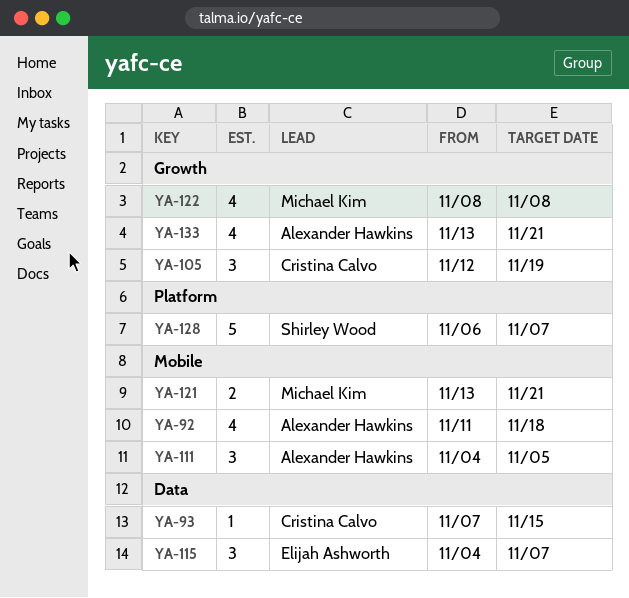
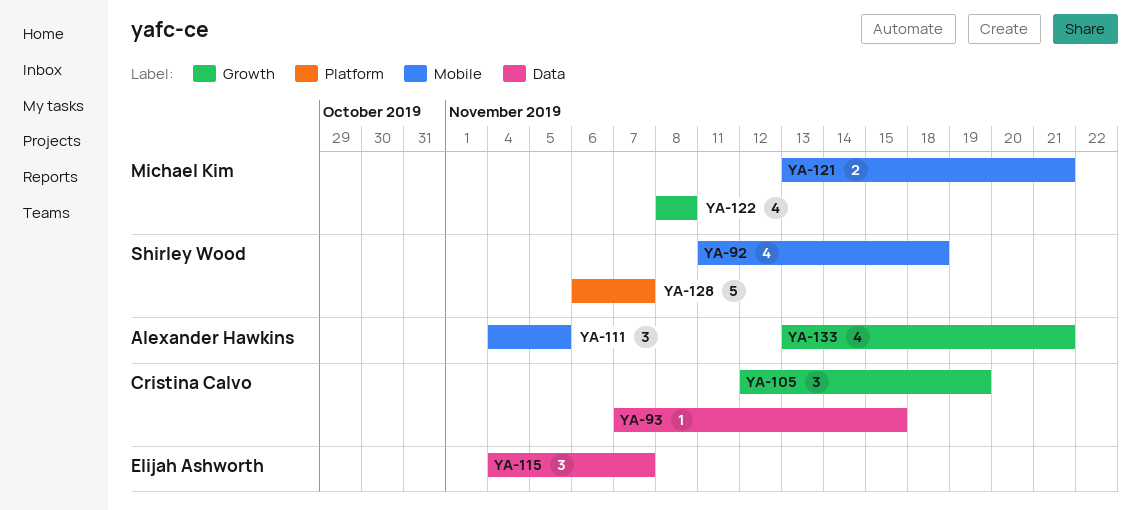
YA-92, owner: Alexander Hawkins -> Shirley Wood

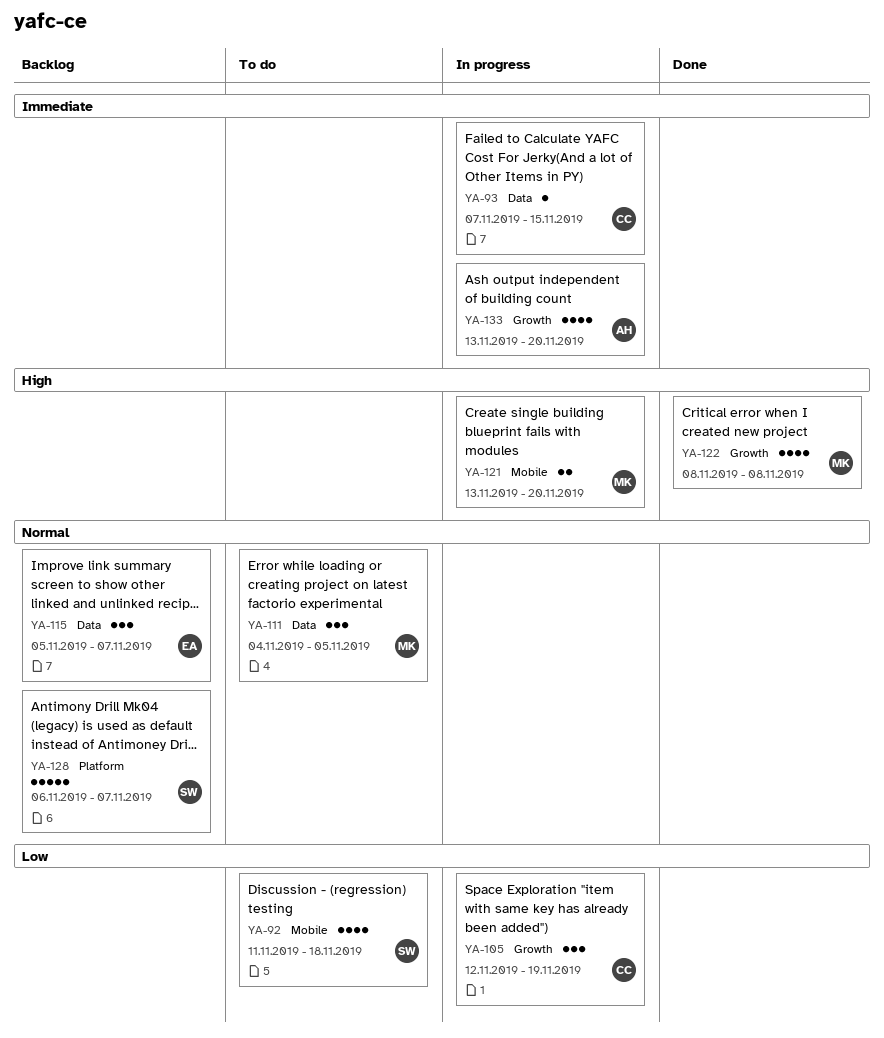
YA-111, owner: Alexander Hawkins -> Michael Kim
YA-111, label: Mobile -> Data
YA-115, start: Nov 4 -> Nov 5
YA-121, due: Nov 21 -> Nov 20
YA-133, due: Nov 21 -> Nov 20

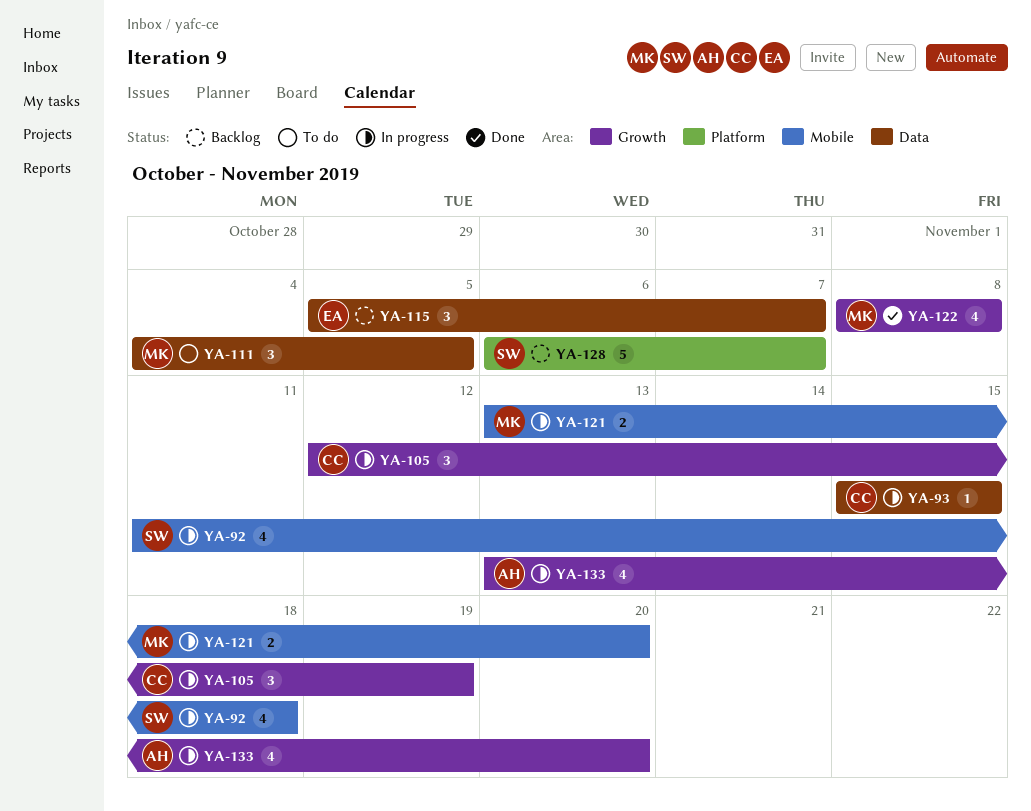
YA-92, status: To do -> In progress
YA-93, start: Nov 7 -> Nov 15

